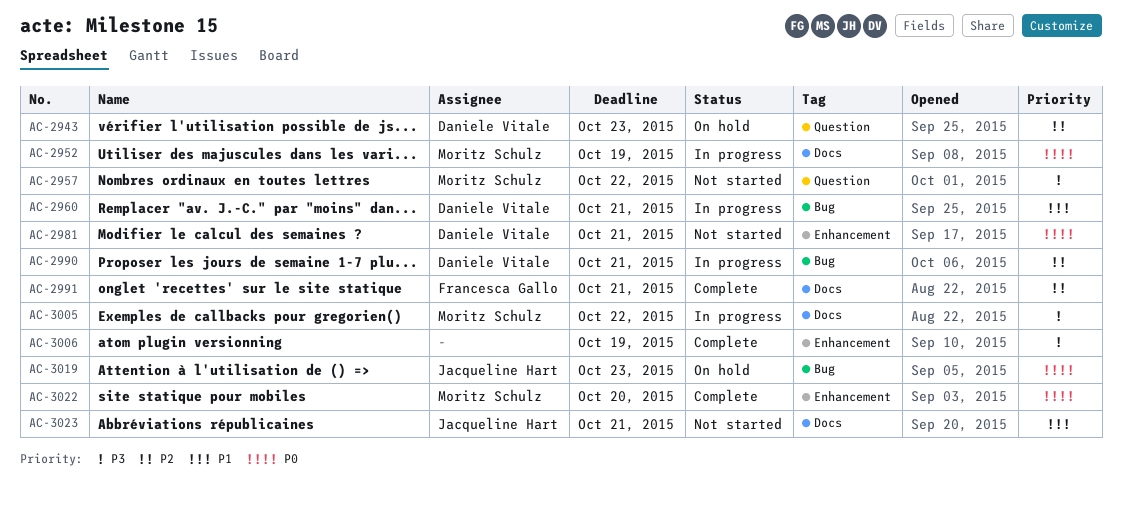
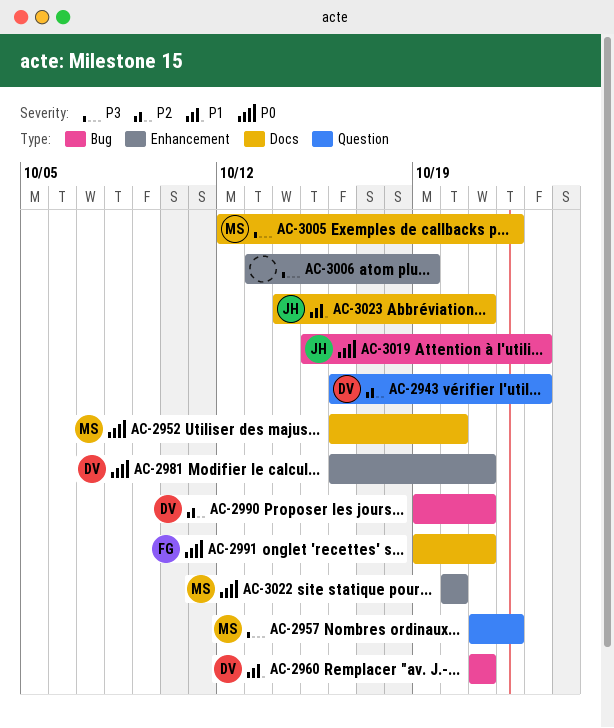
AC-2952, due: Oct 19 -> Oct 20
AC-2991, priority: P2 -> P0

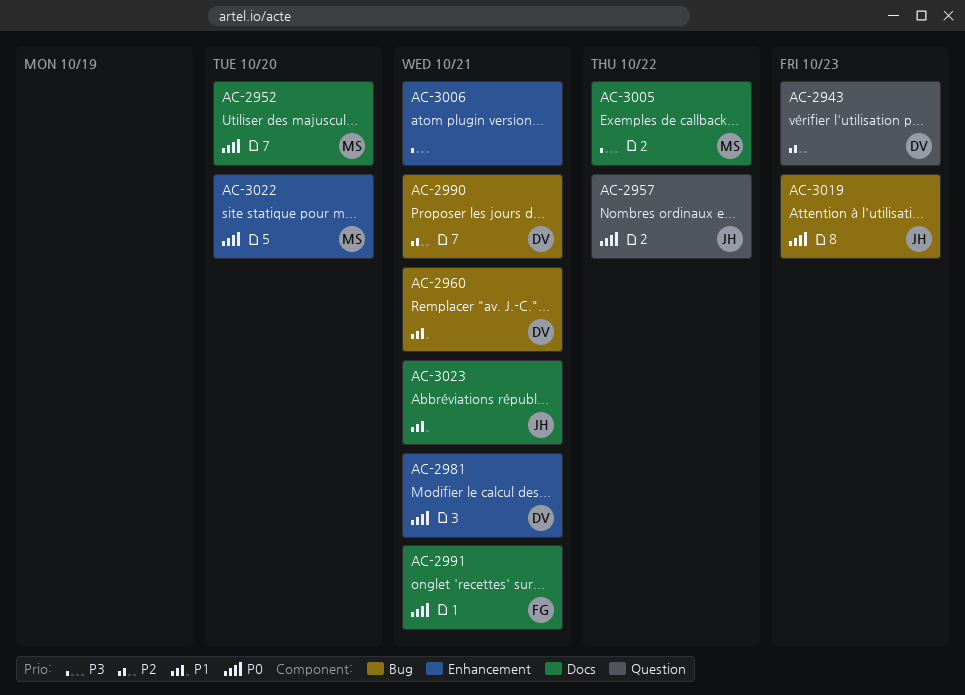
AC-2957, owner: MS -> JH
AC-2957, priority: P3 -> P0
AC-3006, due: Oct 19 -> Oct 21

